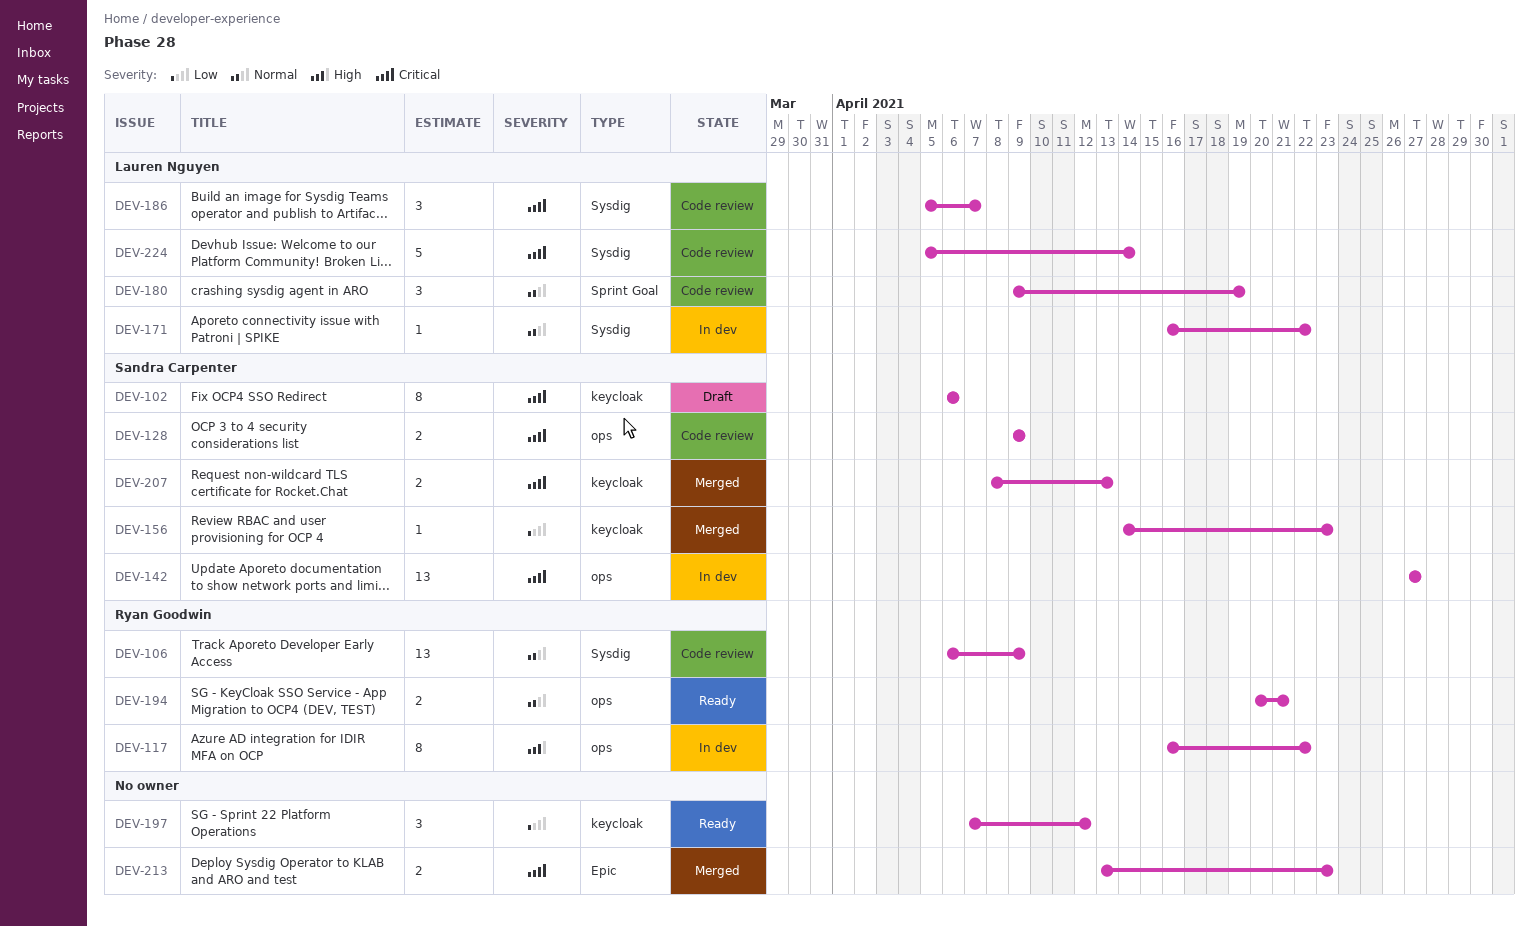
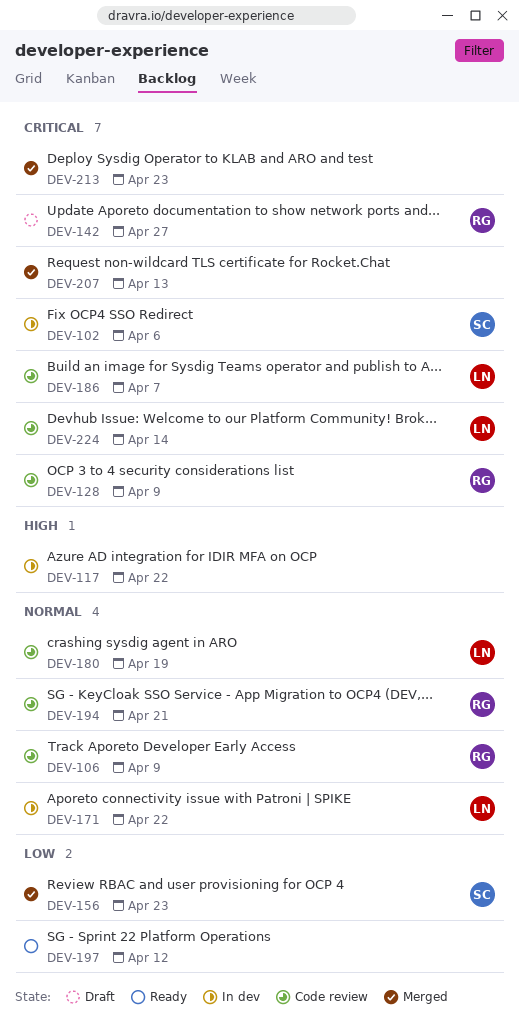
DEV-102, status: Draft -> In dev
DEV-117, owner: Ryan Goodwin -> none
DEV-128, owner: Sandra Carpenter -> Ryan Goodwin
DEV-142, status: In dev -> Draft
DEV-142, owner: Sandra Carpenter -> Ryan Goodwin
DEV-194, status: Ready -> Code review
DEV-207, owner: Sandra Carpenter -> none

